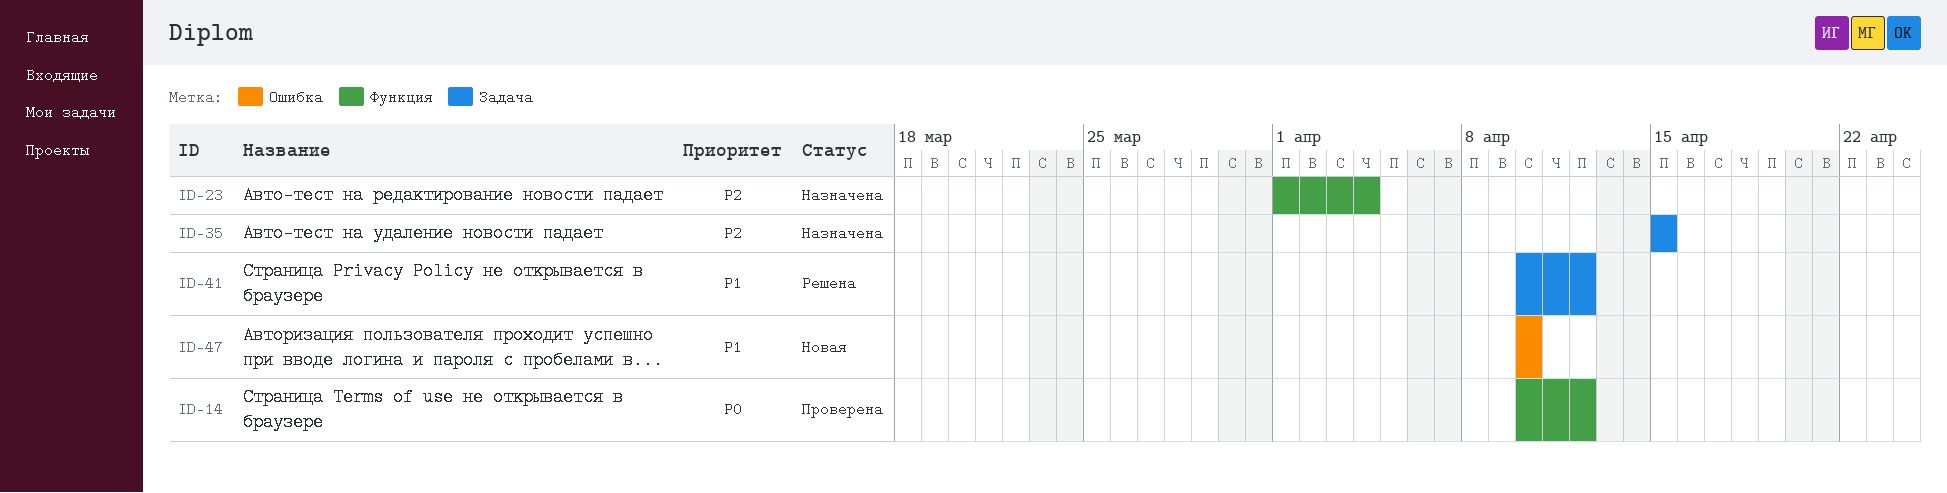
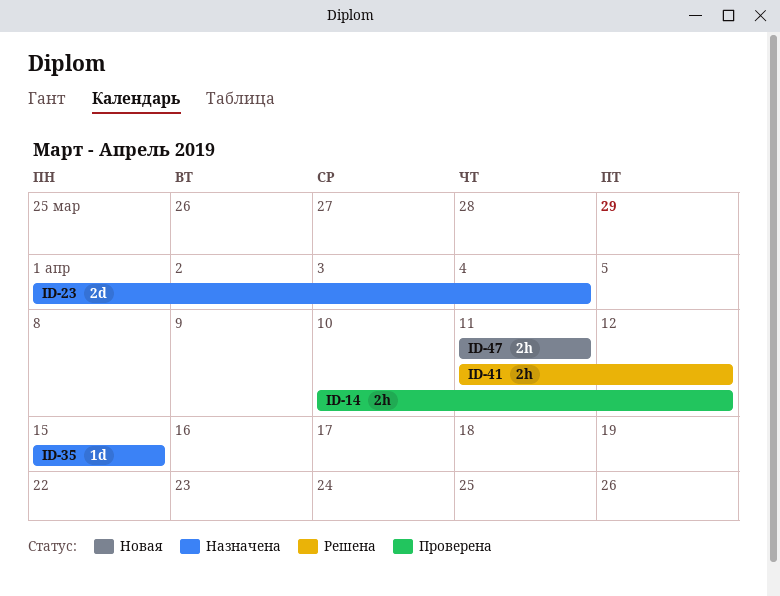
ID-41, start: Apr 10 -> Apr 11
ID-47, start: Apr 10 -> Apr 11
ID-47, due: Apr 10 -> Apr 11

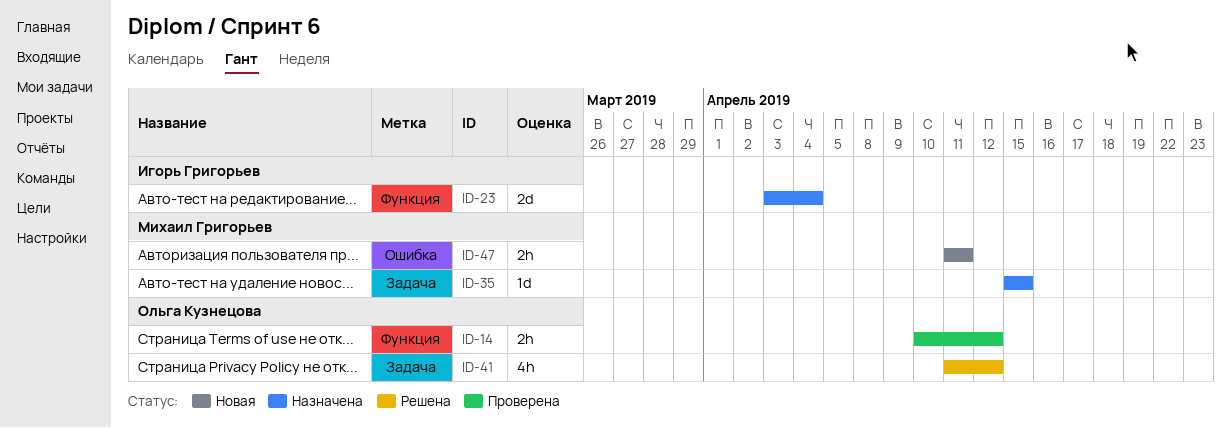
ID-23, start: Apr 1 -> Apr 3
ID-41, estimate: 2h -> 4h

